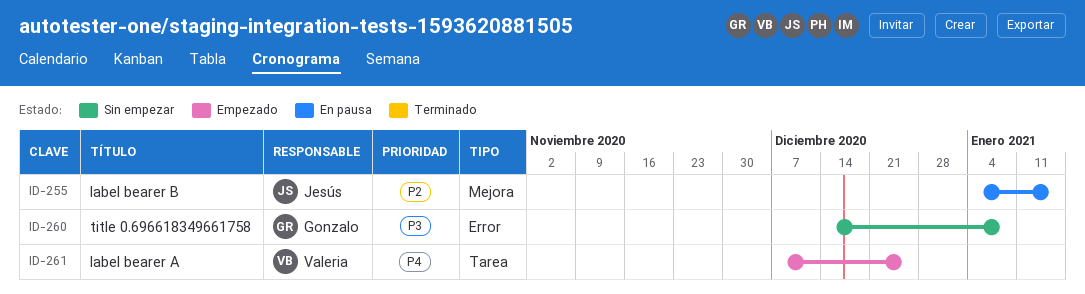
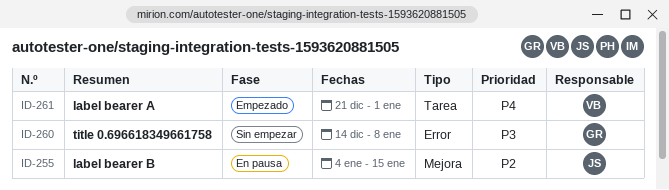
ID-261, start: Dec 7 -> Dec 21
ID-261, due: Dec 25 -> Jan 1

